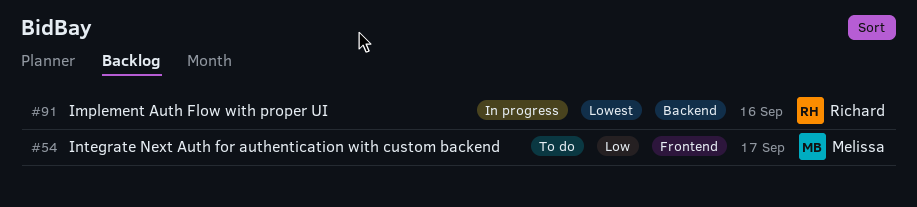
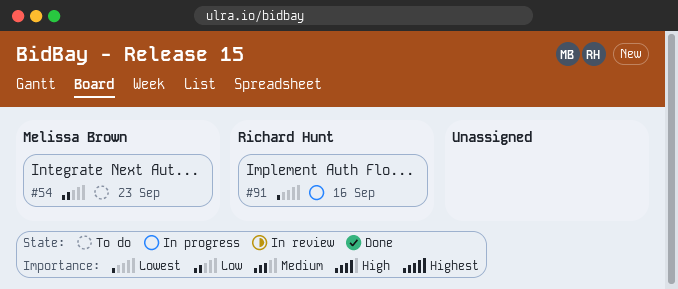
#54, due: Sep 17 -> Sep 23

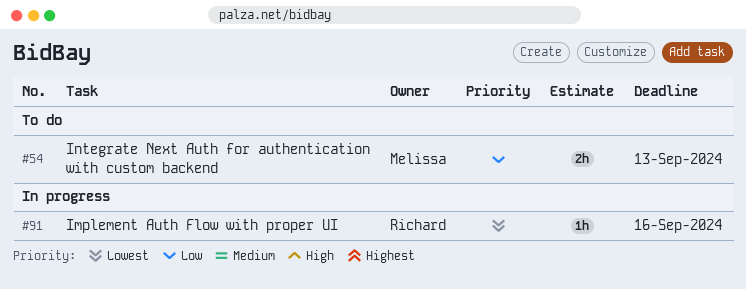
#54, due: Sep 23 -> Sep 13

